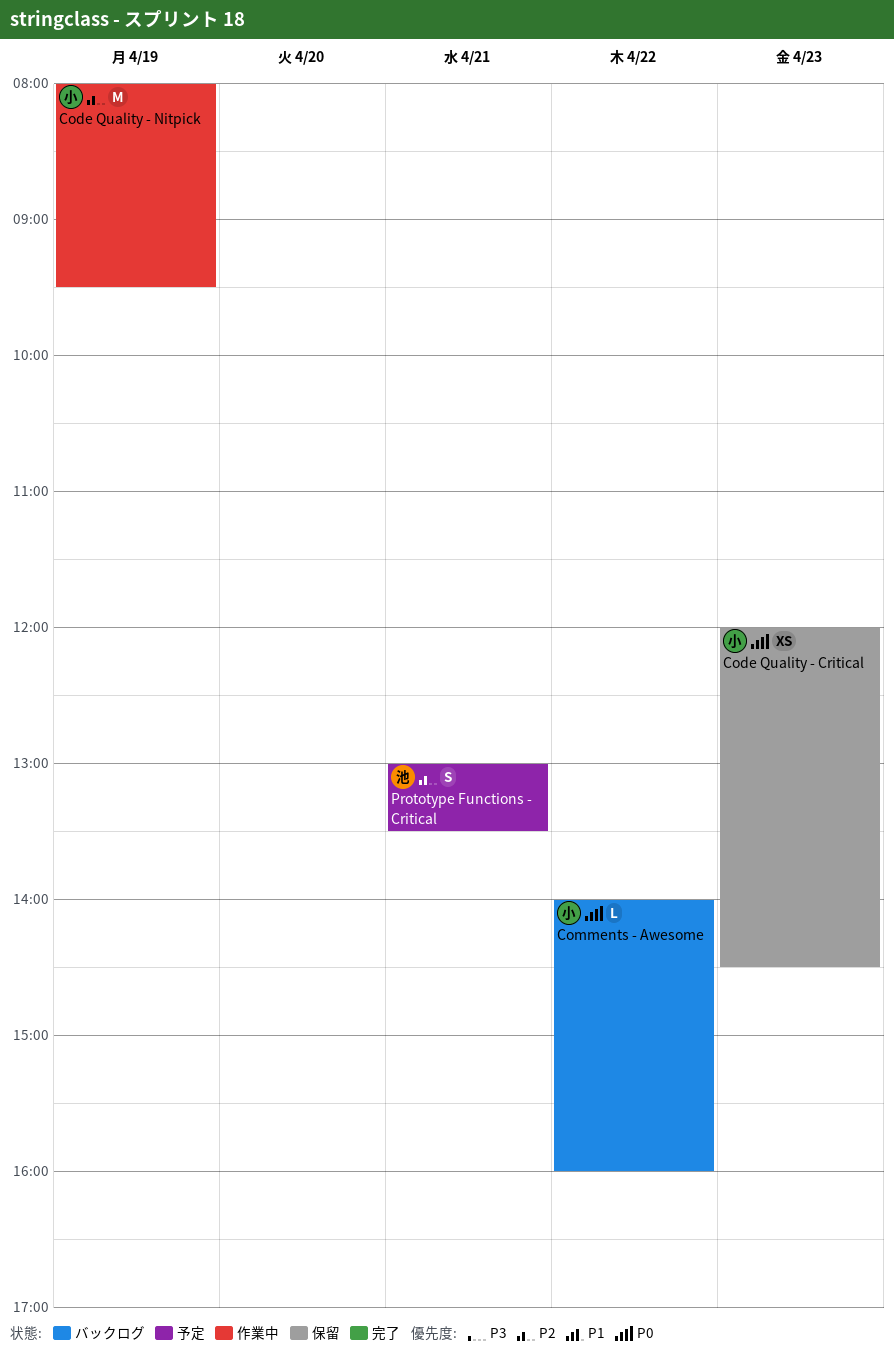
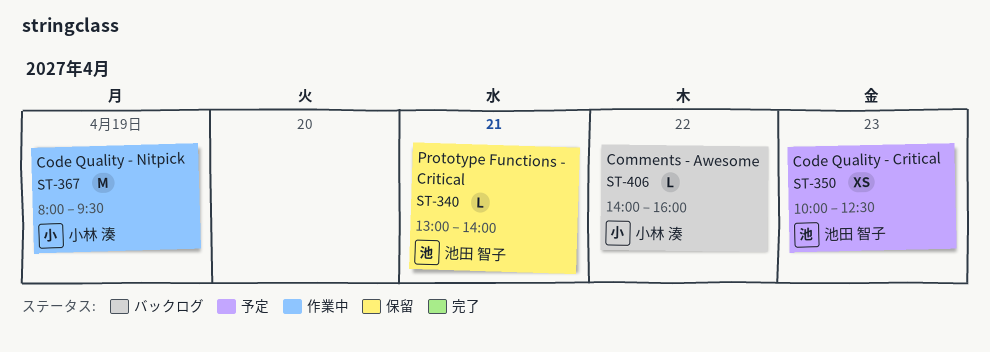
Code Quality - Critical, status: 保留 -> 予定
Code Quality - Critical, owner: 小林 湊 -> 池田 智子
Code Quality - Critical, begins: 12:00 -> 10:00
Code Quality - Critical, ends: 14:30 -> 12:30
Prototype Functions - Critical, status: 予定 -> 保留
Prototype Functions - Critical, estimate: S -> L
Prototype Functions - Critical, ends: 13:30 -> 14:00

